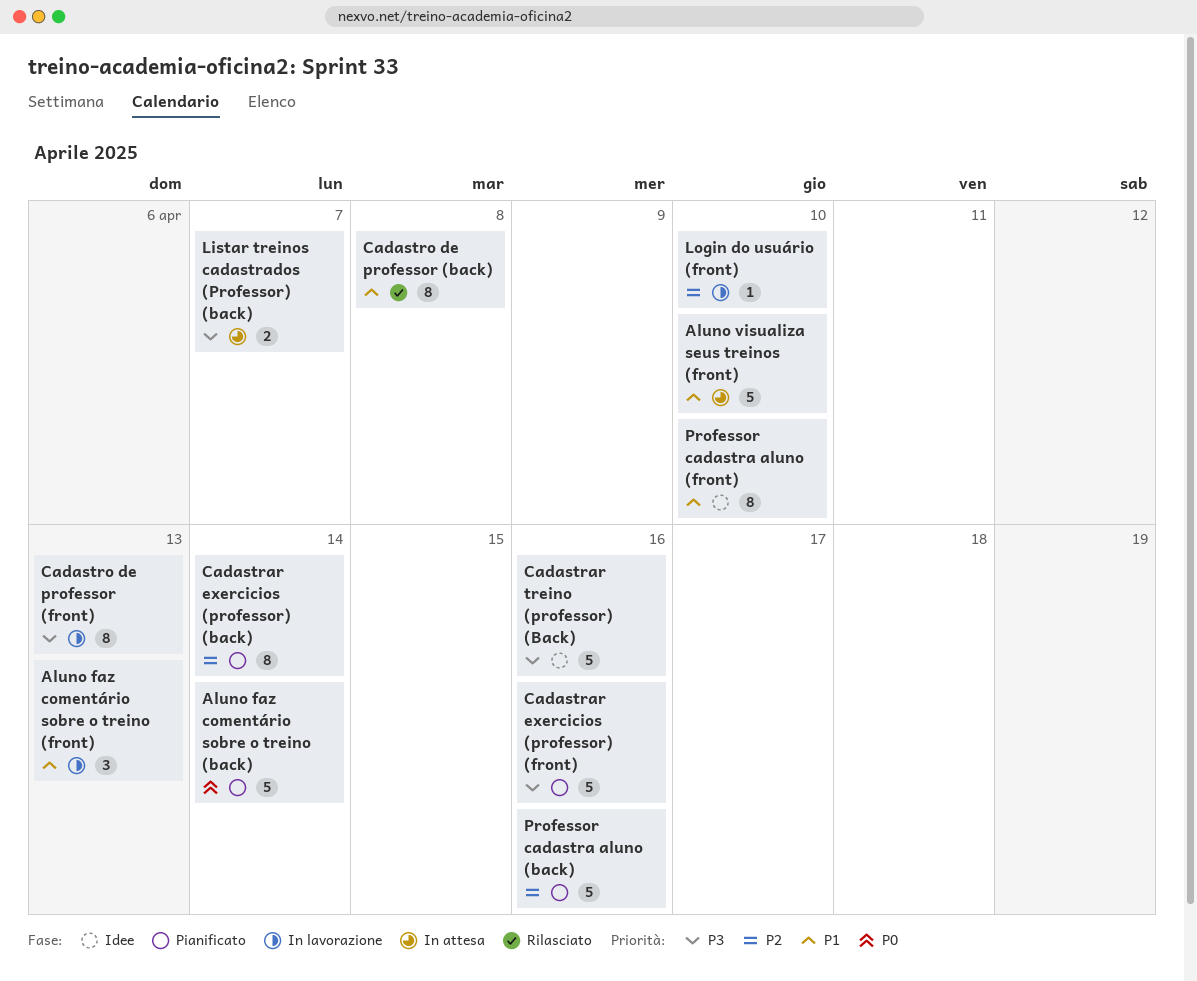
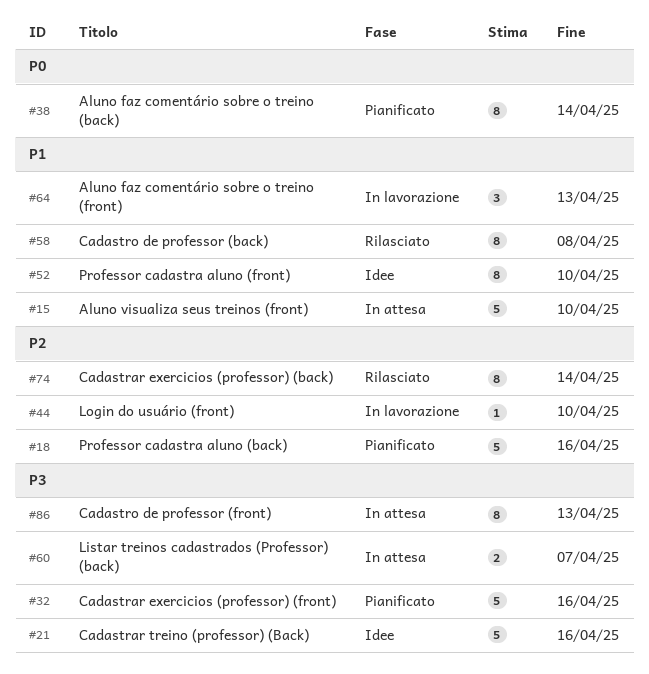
Aluno faz comentário sobre o treino (back), estimate: 5 -> 8
Cadastrar exercicios (professor) (back), status: Pianificato -> Rilasciato
Cadastro de professor (front), status: In lavorazione -> In attesa

